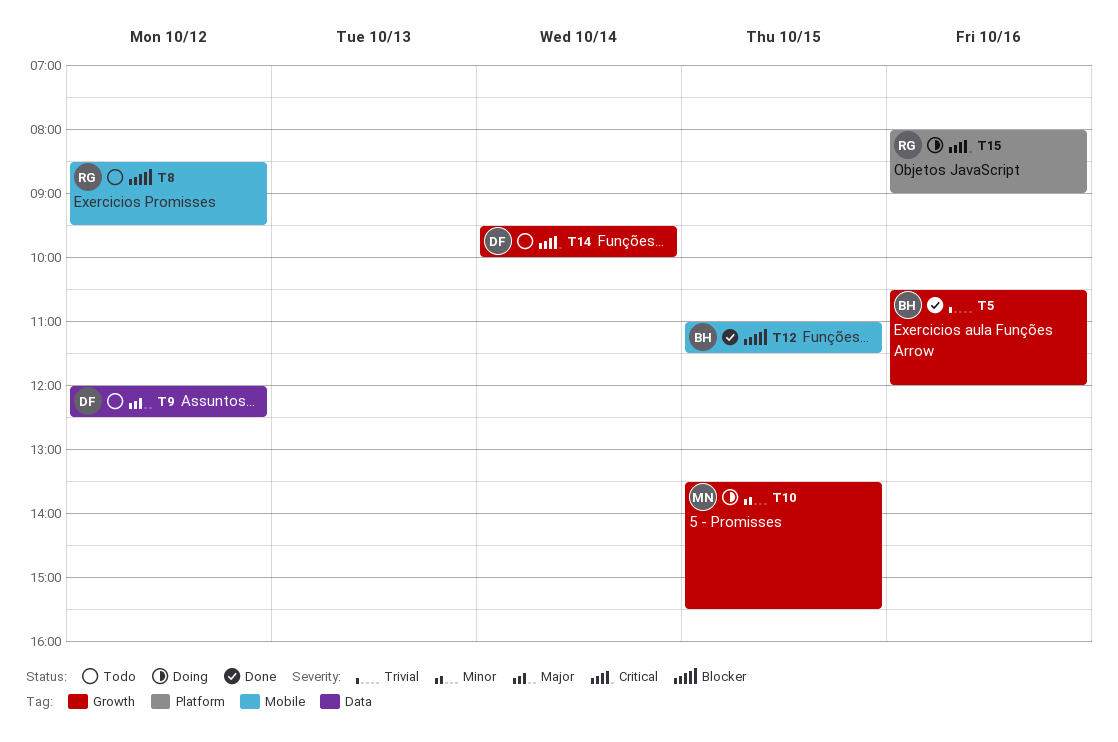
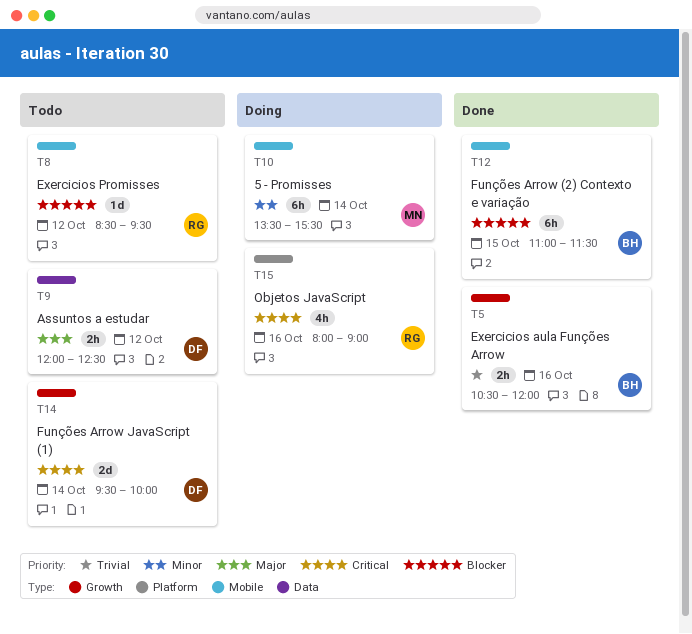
T10, label: Growth -> Mobile
T10, day: Oct 15 -> Oct 14

